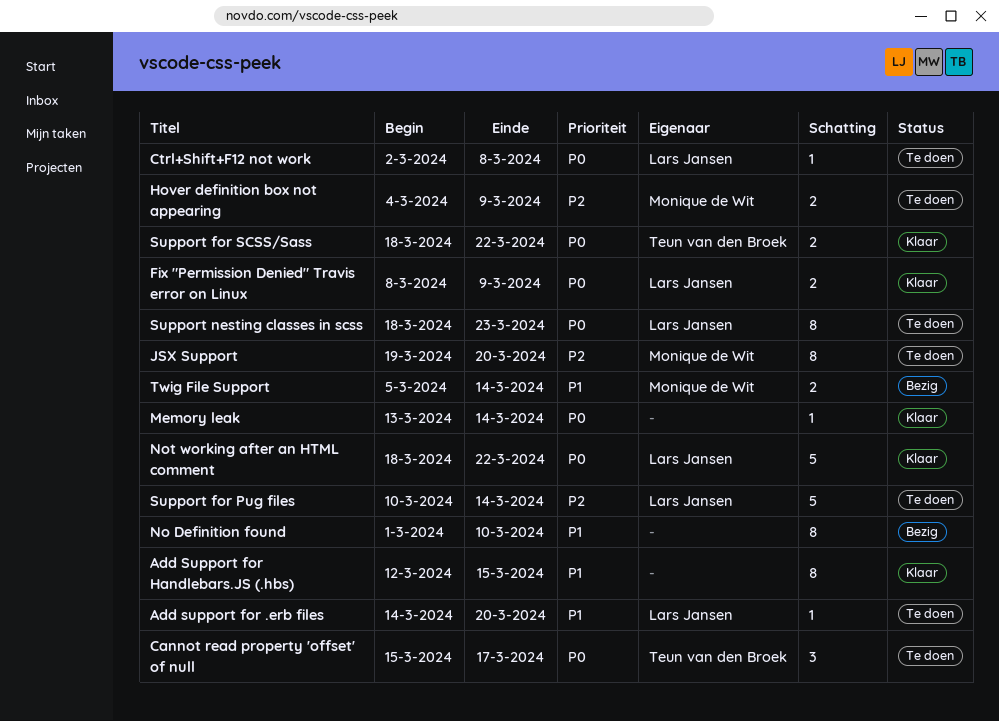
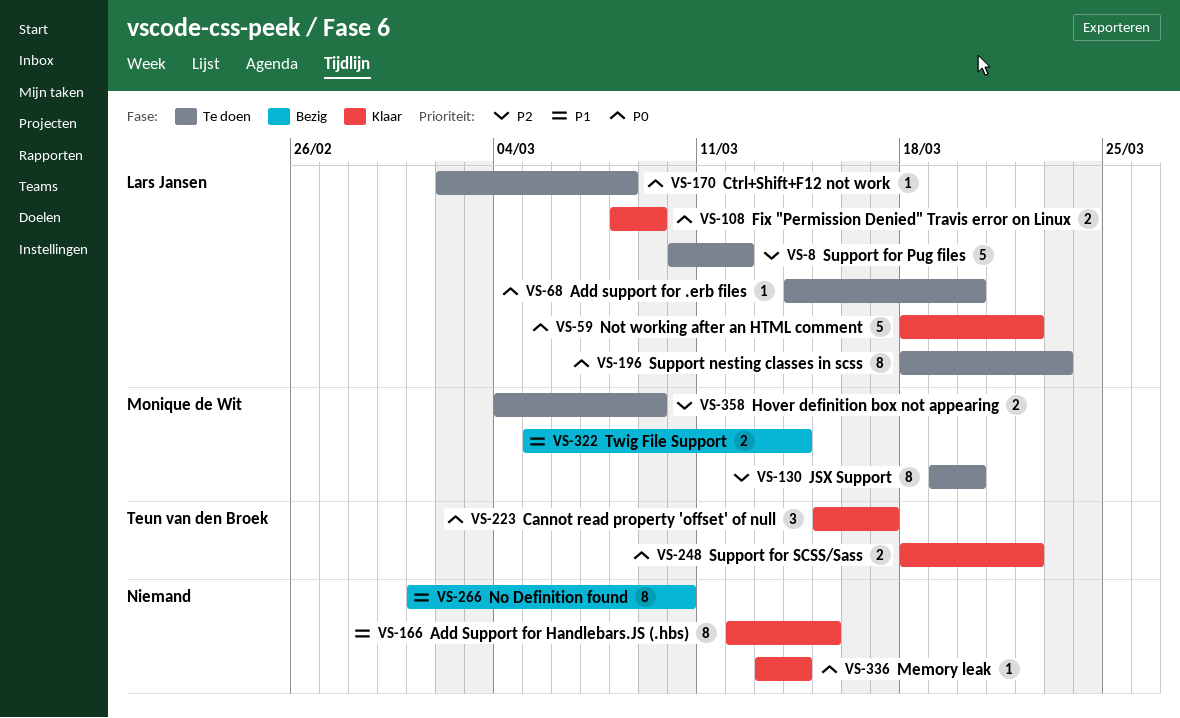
Add support for .erb files, priority: P1 -> P0
Cannot read property 'offset' of null, status: Te doen -> Klaar
Support for Pug files, due: Mar 14 -> Mar 12

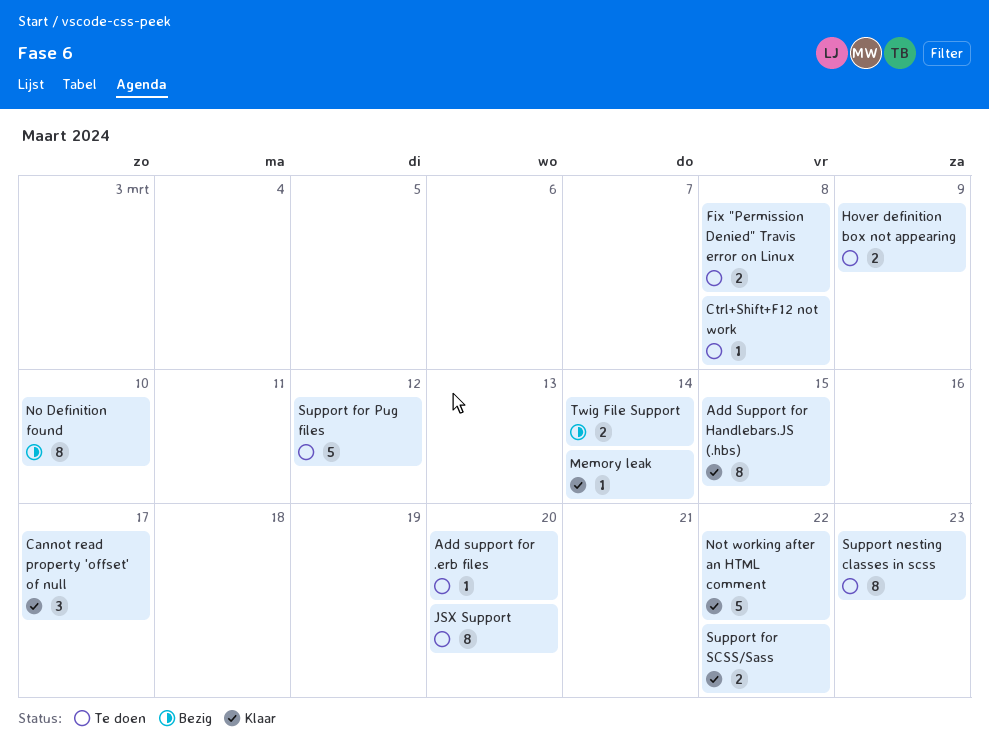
Fix "Permission Denied" Travis error on Linux, status: Klaar -> Te doen
Fix "Permission Denied" Travis error on Linux, due: Mar 9 -> Mar 8

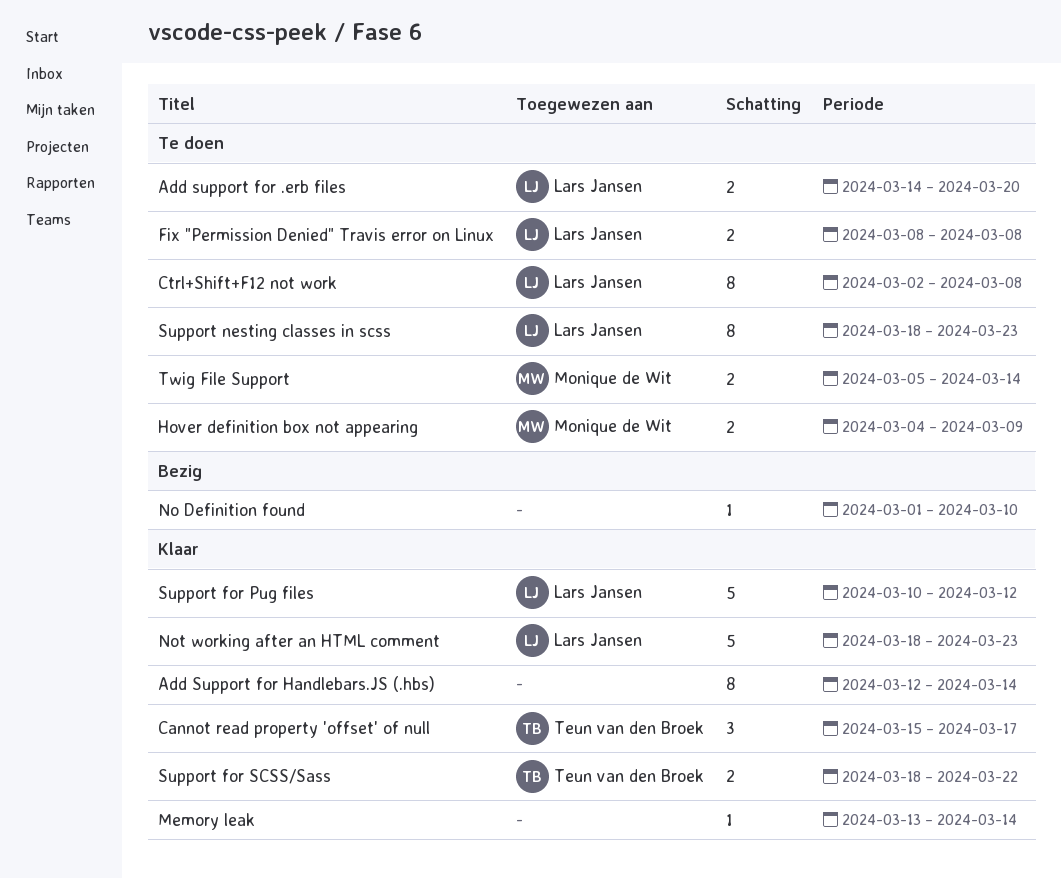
Add support for .erb files, estimate: 1 -> 2
Add Support for Handlebars.JS (.hbs), due: Mar 15 -> Mar 14
Ctrl+Shift+F12 not work, estimate: 1 -> 8
JSX Support: present -> none
No Definition found, estimate: 8 -> 1
Not working after an HTML comment, due: Mar 22 -> Mar 23
Support for Pug files, status: Te doen -> Klaar
Twig File Support, status: Bezig -> Te doen

